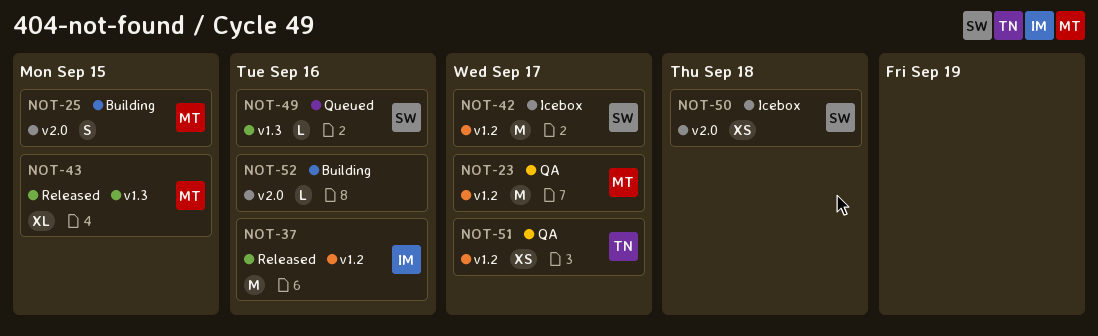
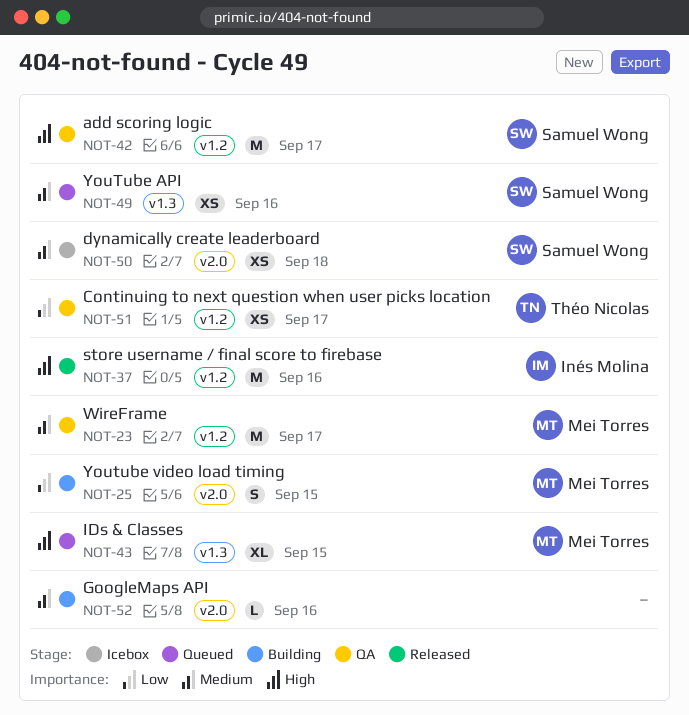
NOT-42, status: Icebox -> QA
NOT-43, status: Released -> Queued
NOT-49, estimate: L -> XS

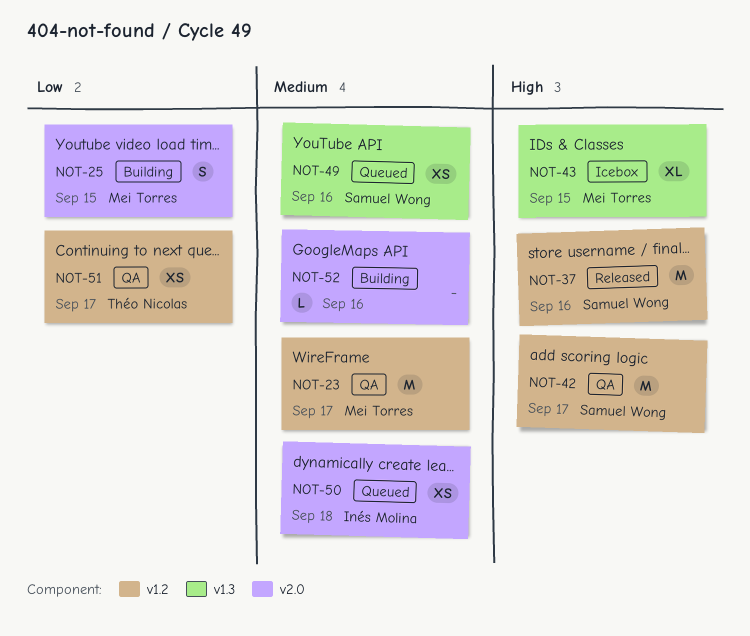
NOT-37, owner: Inés Molina -> Samuel Wong
NOT-43, status: Queued -> Icebox
NOT-50, status: Icebox -> Queued
NOT-50, owner: Samuel Wong -> Inés Molina

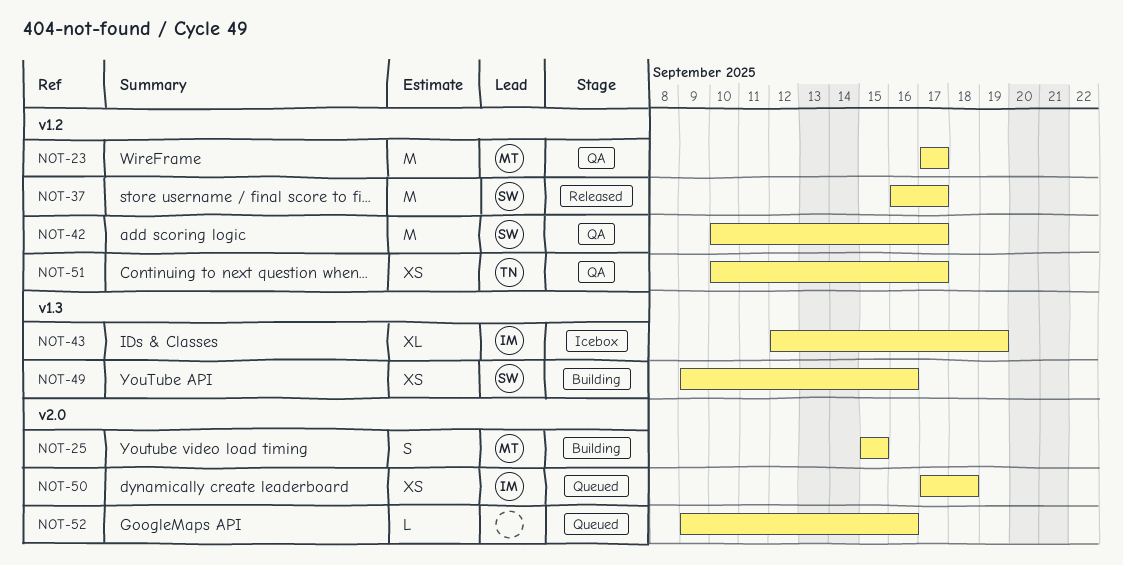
NOT-37, due: Sep 16 -> Sep 17
NOT-43, owner: Mei Torres -> Inés Molina
NOT-43, due: Sep 15 -> Sep 19
NOT-49, status: Queued -> Building
NOT-52, status: Building -> Queued

